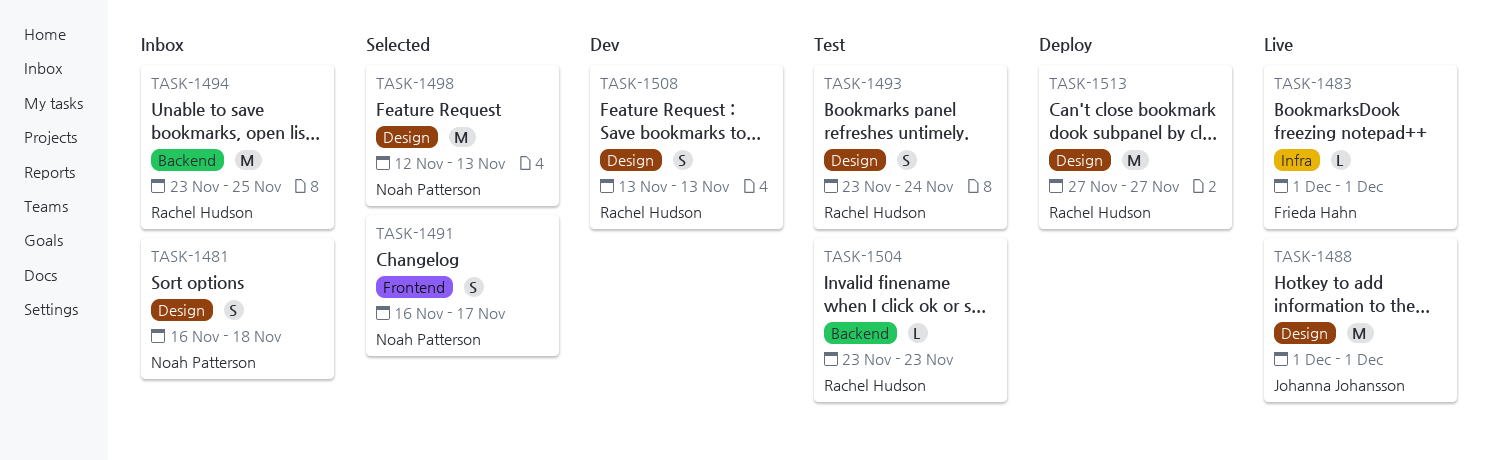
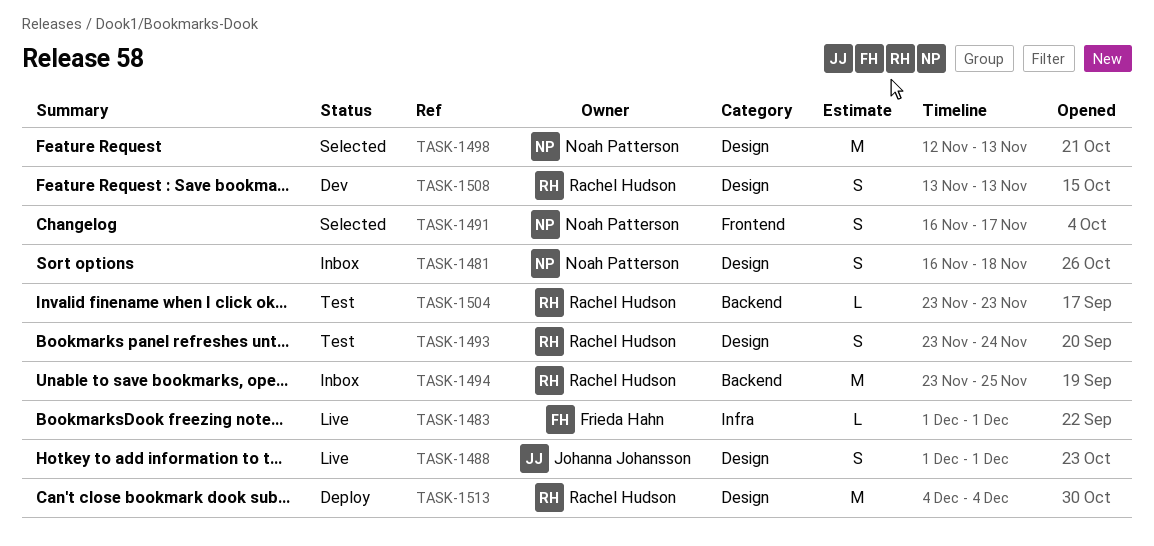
TASK-1488, estimate: M -> S
TASK-1513, start: Nov 27 -> Dec 4
TASK-1513, due: Nov 27 -> Dec 4

